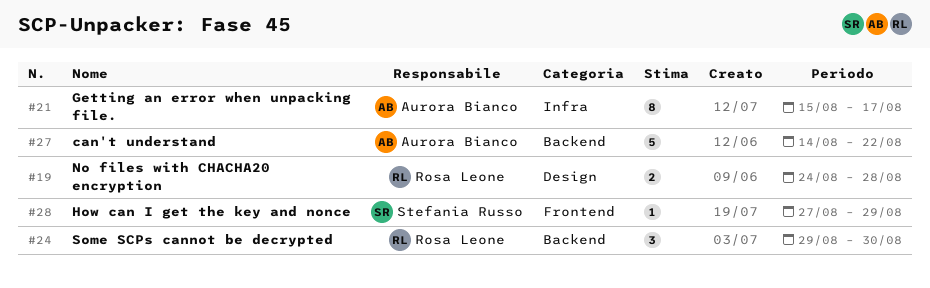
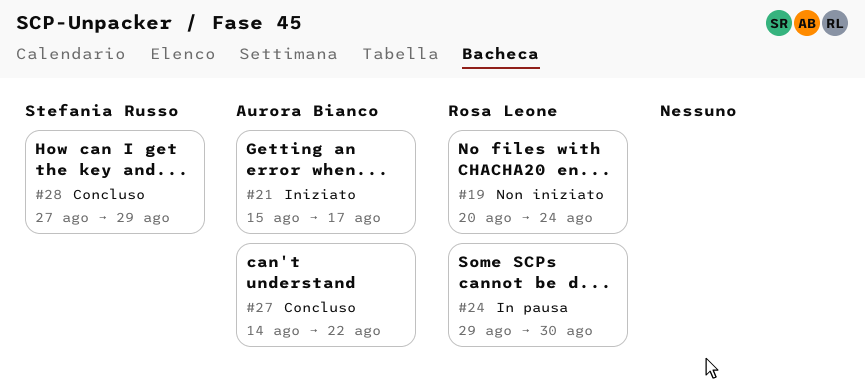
#19, start: Aug 24 -> Aug 20
#19, due: Aug 28 -> Aug 24

